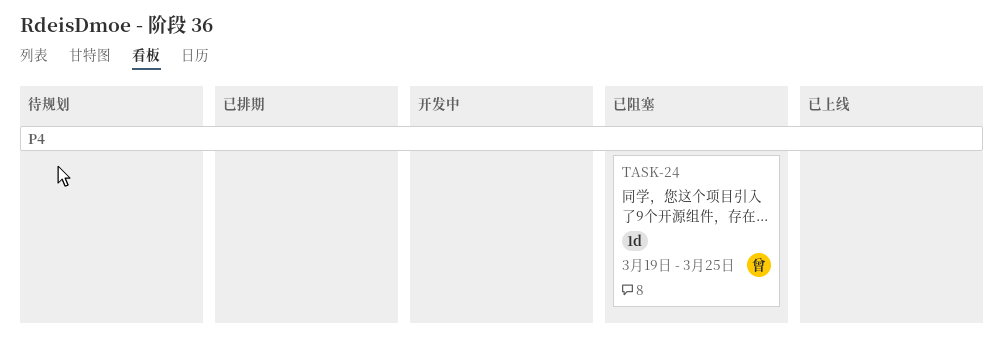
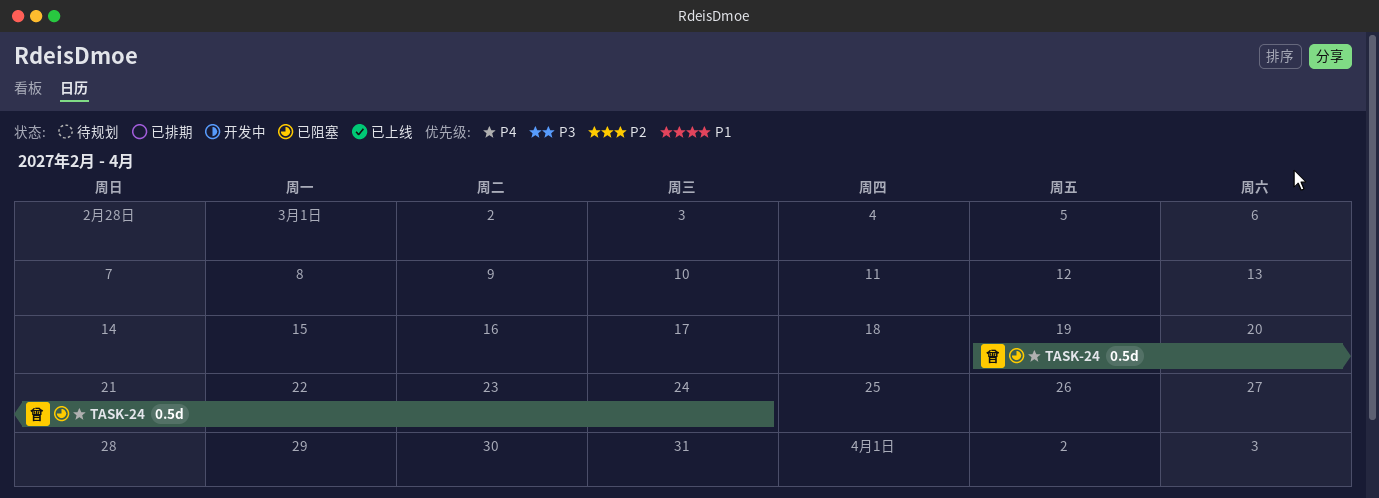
TASK-24, estimate: 1d -> 0.5d
TASK-24, due: Mar 25 -> Mar 24

